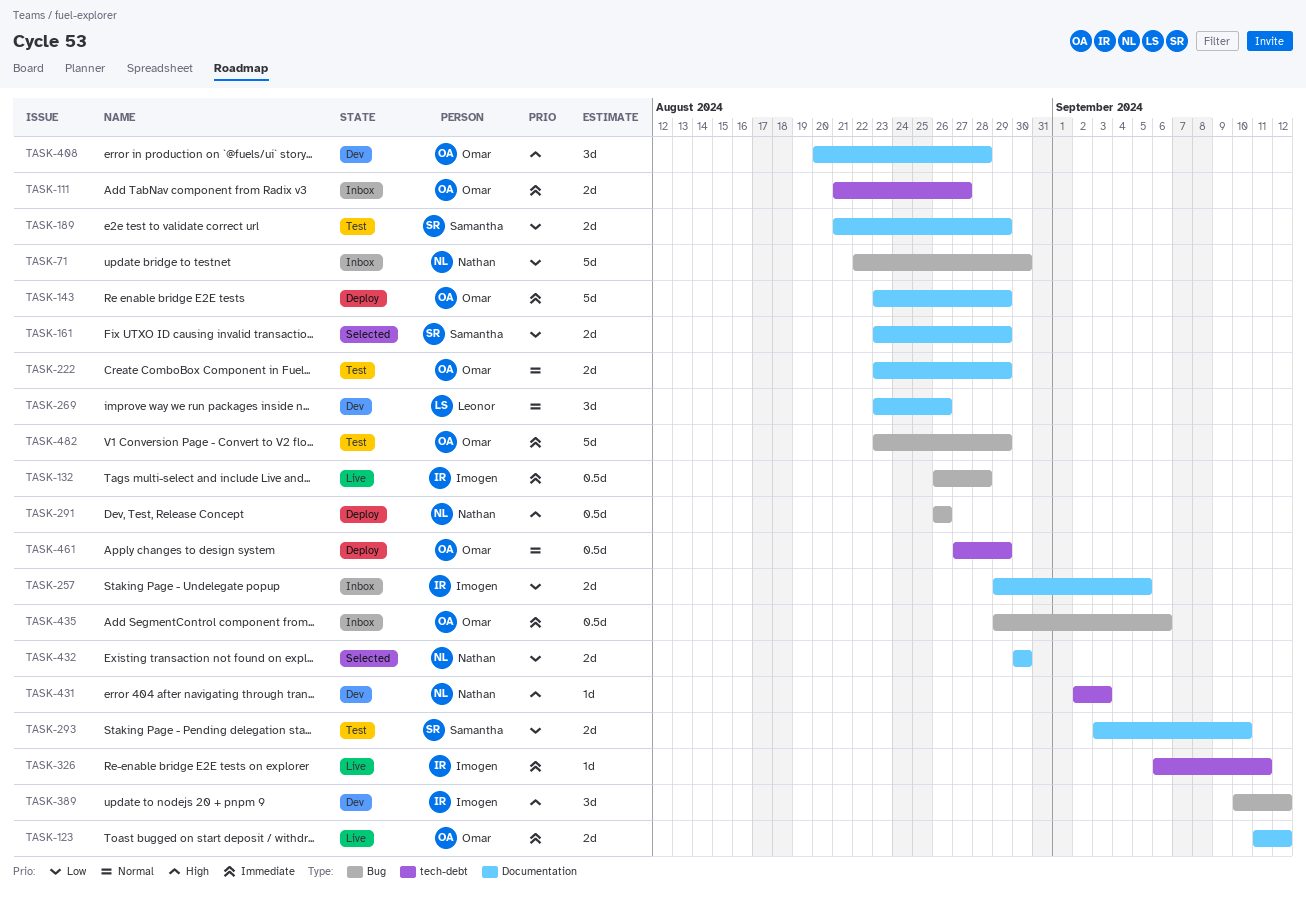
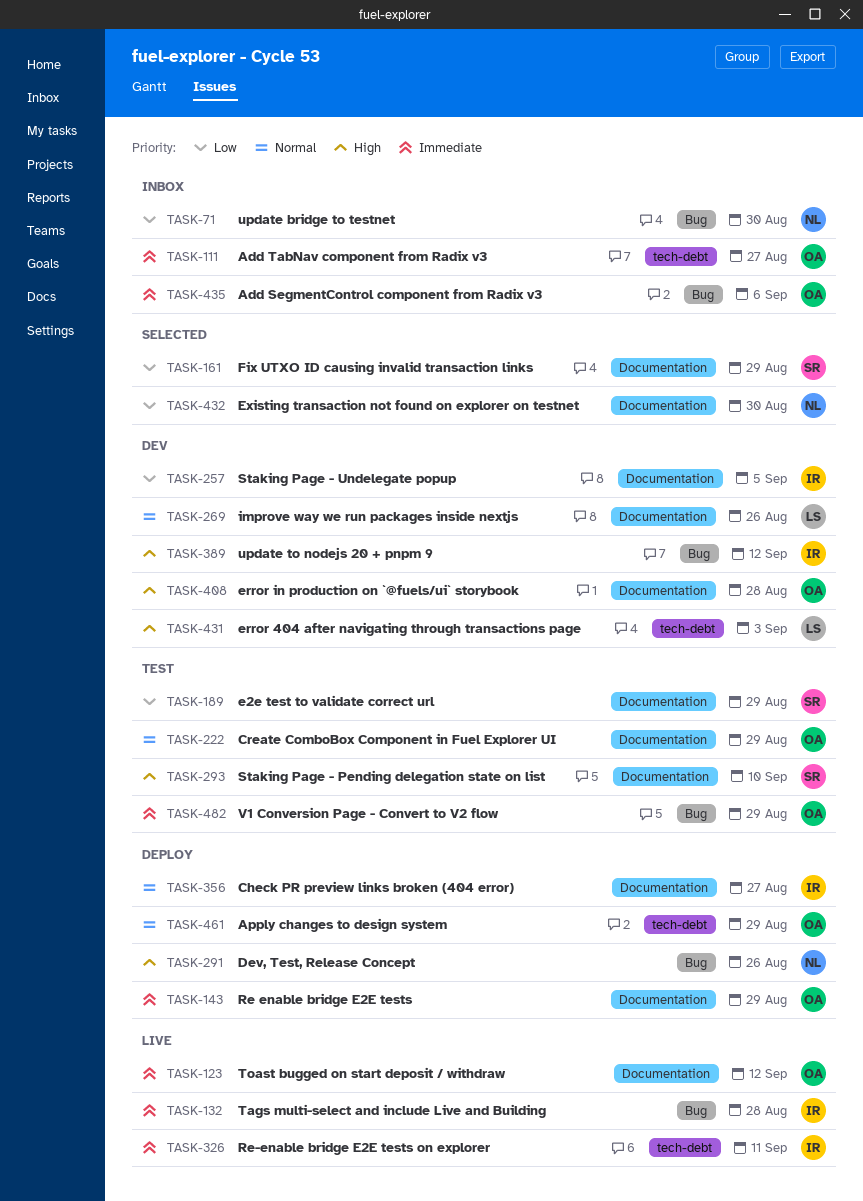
TASK-257, status: Inbox -> Dev
TASK-293, priority: Low -> High
TASK-356: none -> present
TASK-431, owner: Nathan -> Leonor

